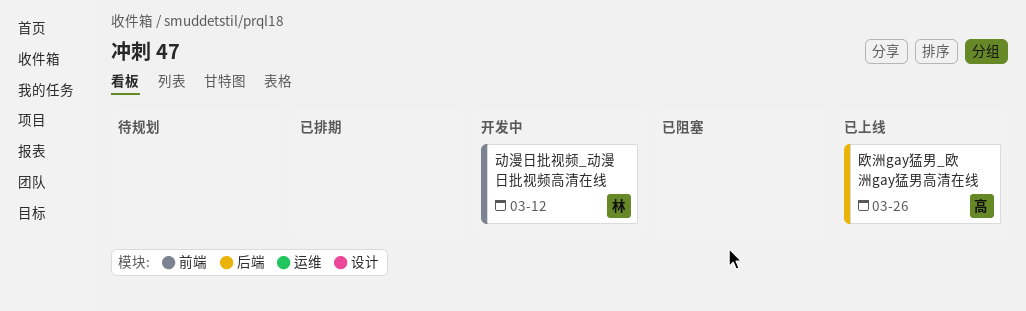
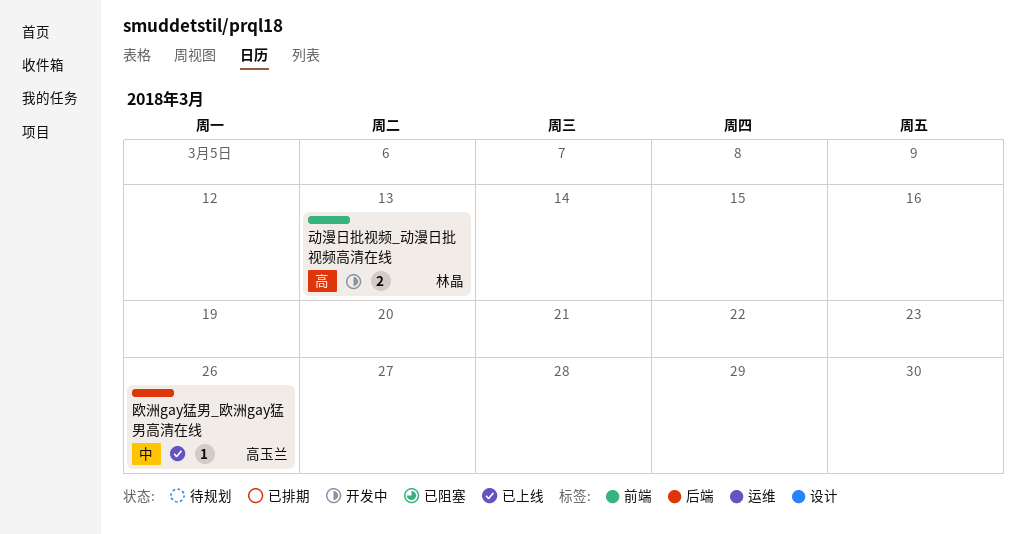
动漫日批视频_动漫日批视频高清在线, due: Mar 12 -> Mar 13

